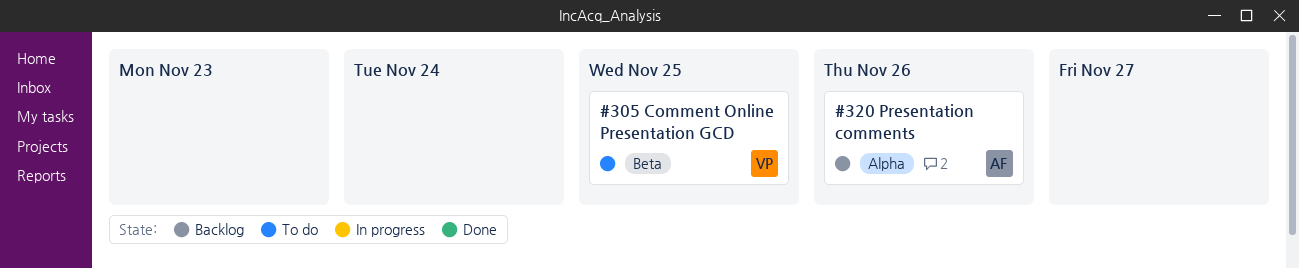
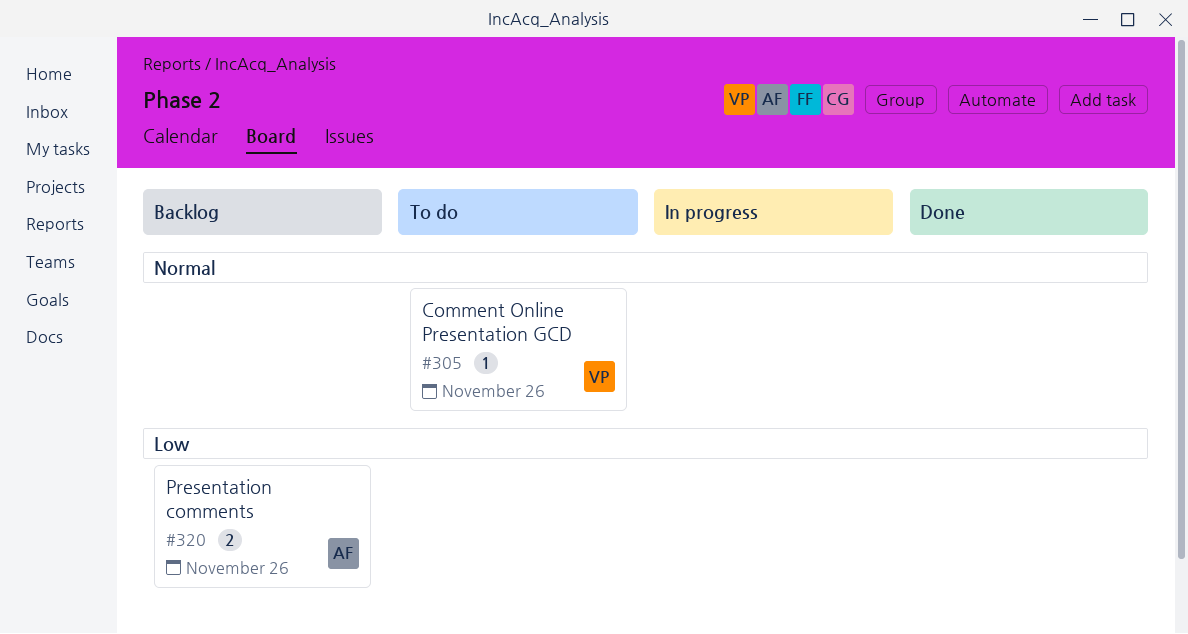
#305, due: Nov 25 -> Nov 26

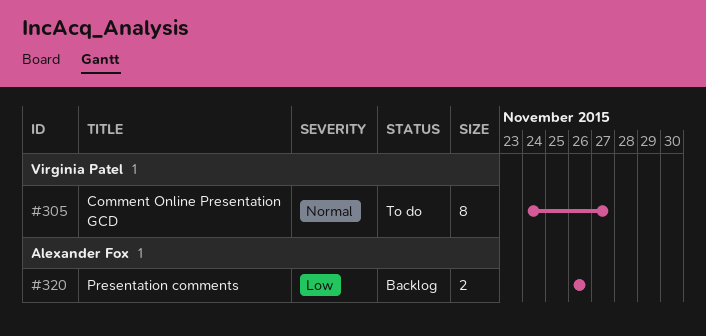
#305, estimate: 1 -> 8
#305, due: Nov 26 -> Nov 27

